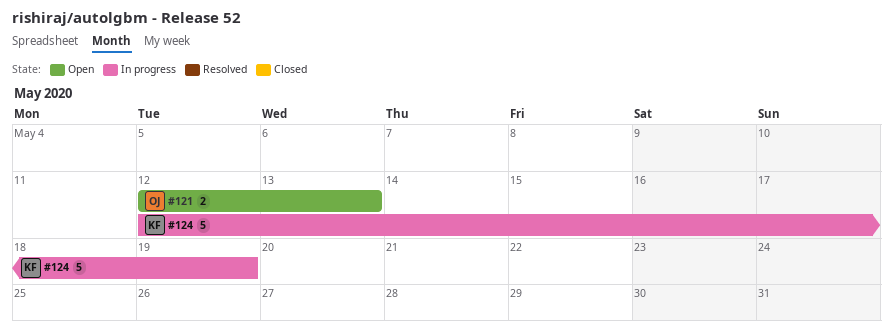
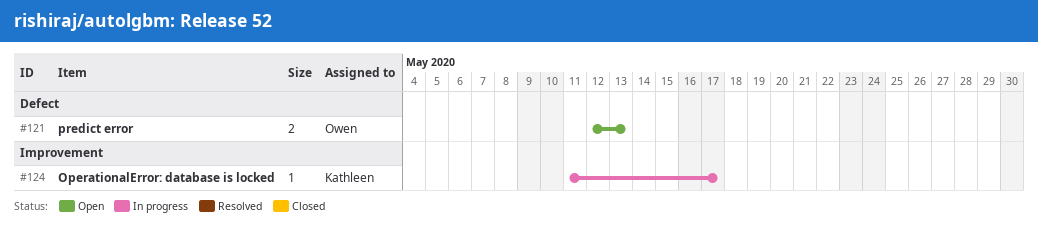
#124, estimate: 5 -> 1
#124, start: May 12 -> May 11
#124, due: May 19 -> May 17

